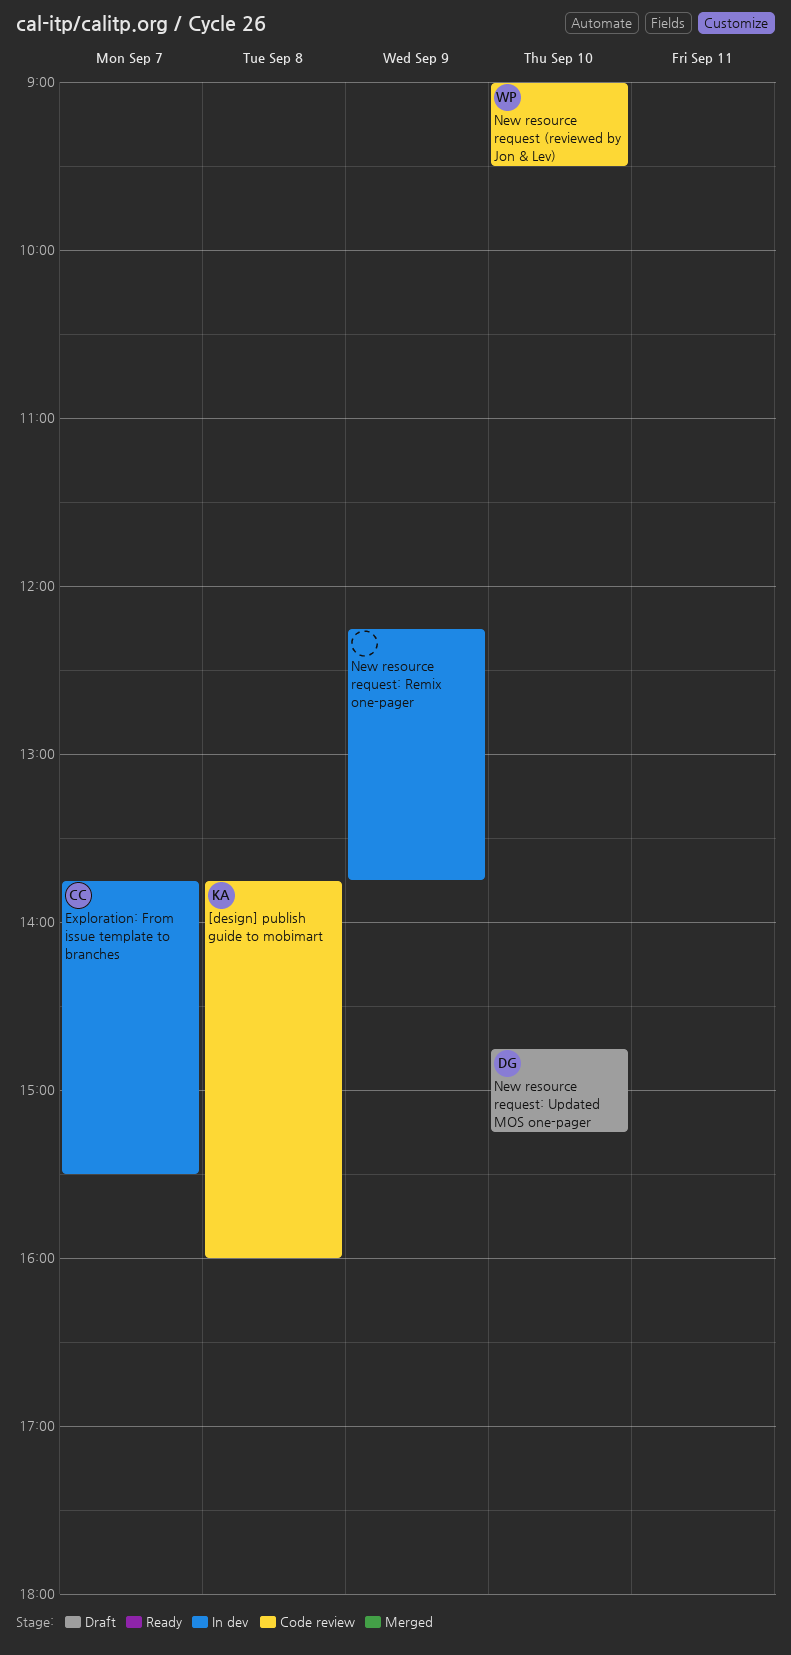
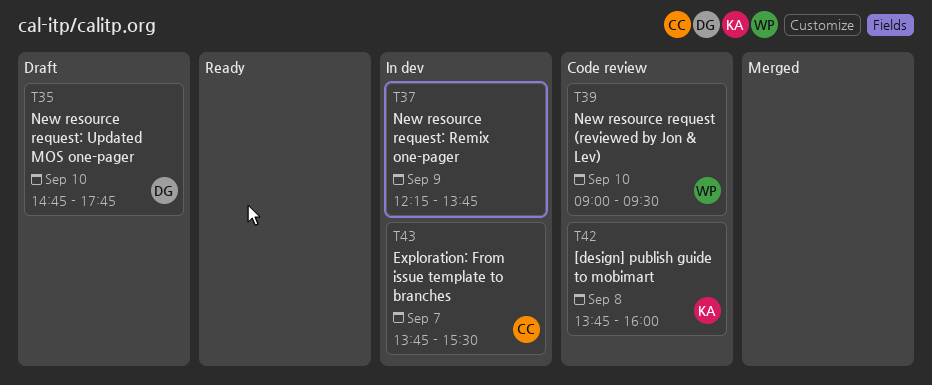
New resource request: Updated MOS one-pager, ends: 15:15 -> 17:45

